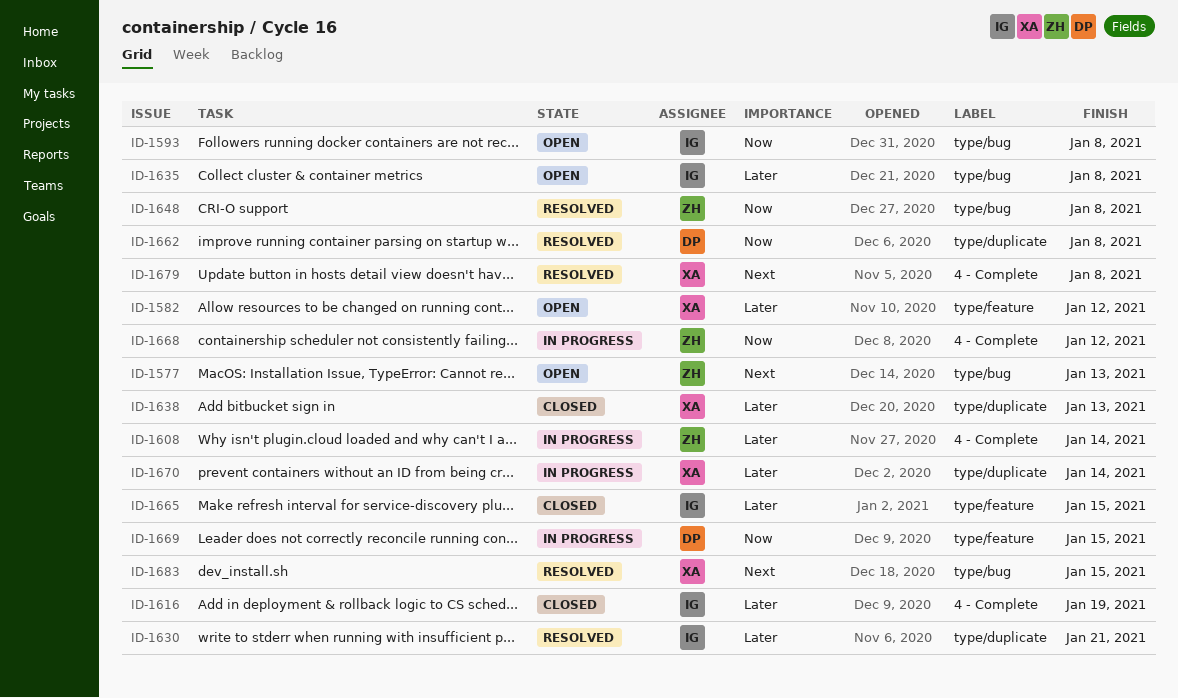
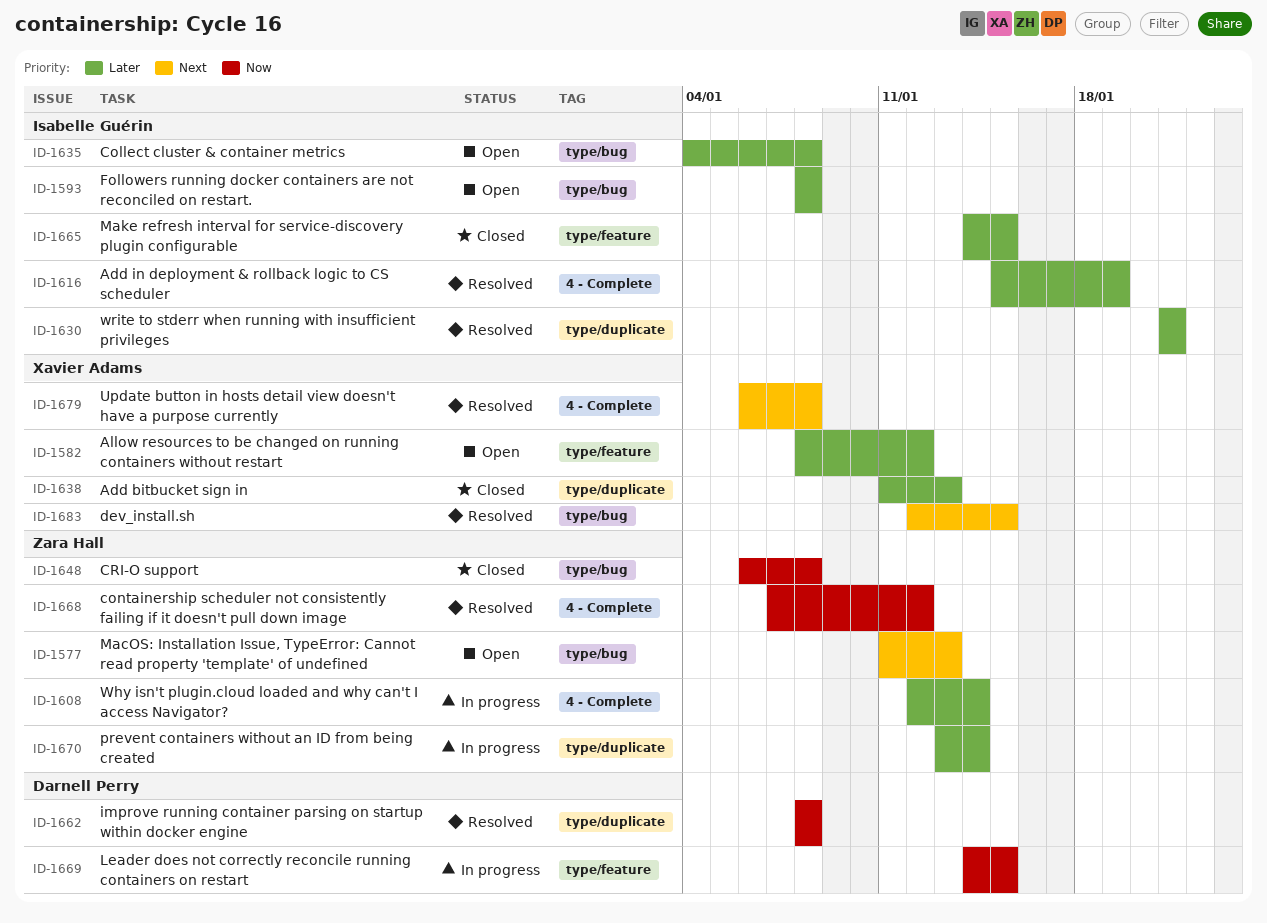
ID-1593, priority: Now -> Later
ID-1616, status: Closed -> Resolved
ID-1648, status: Resolved -> Closed
ID-1668, status: In progress -> Resolved
ID-1670, owner: Xavier Adams -> Zara Hall

